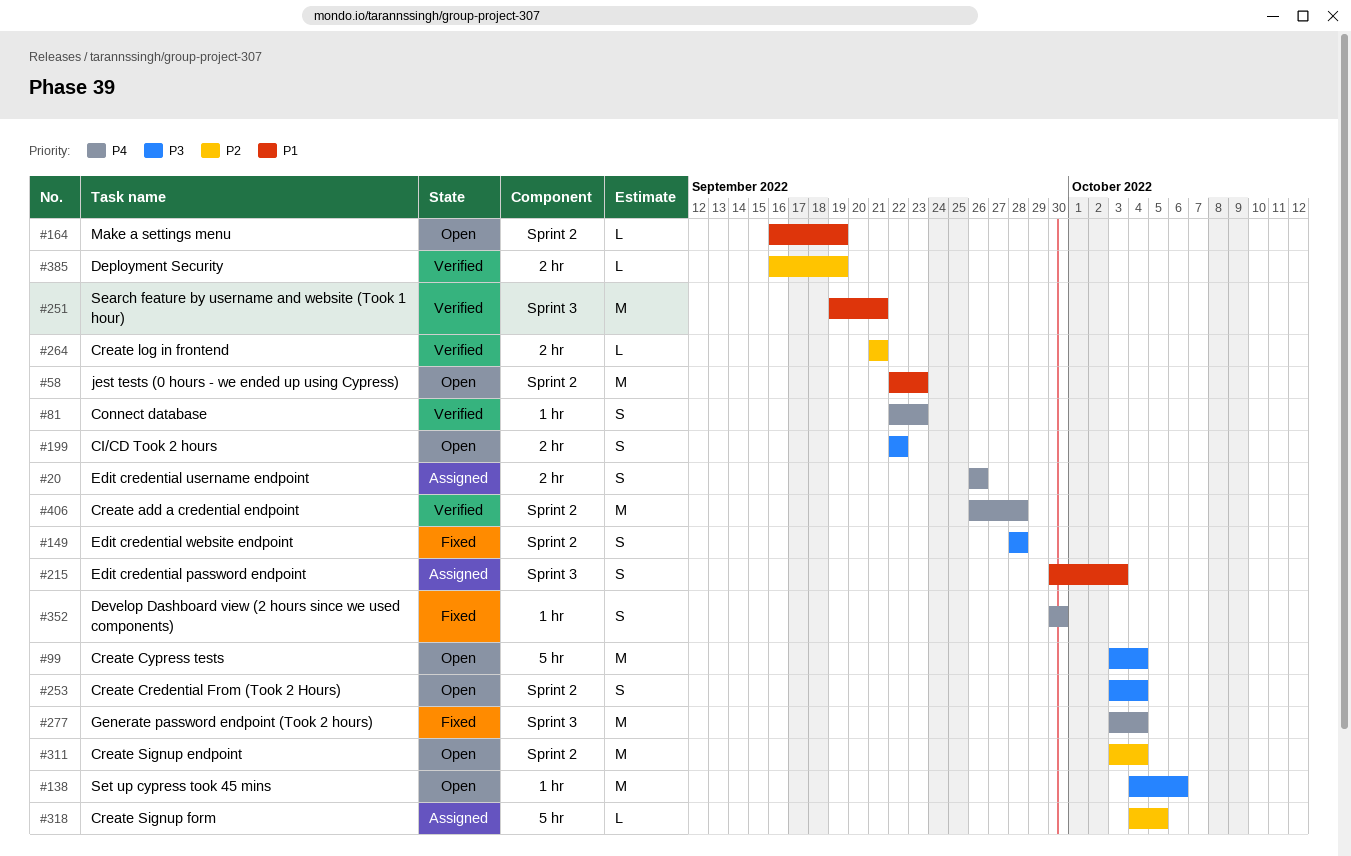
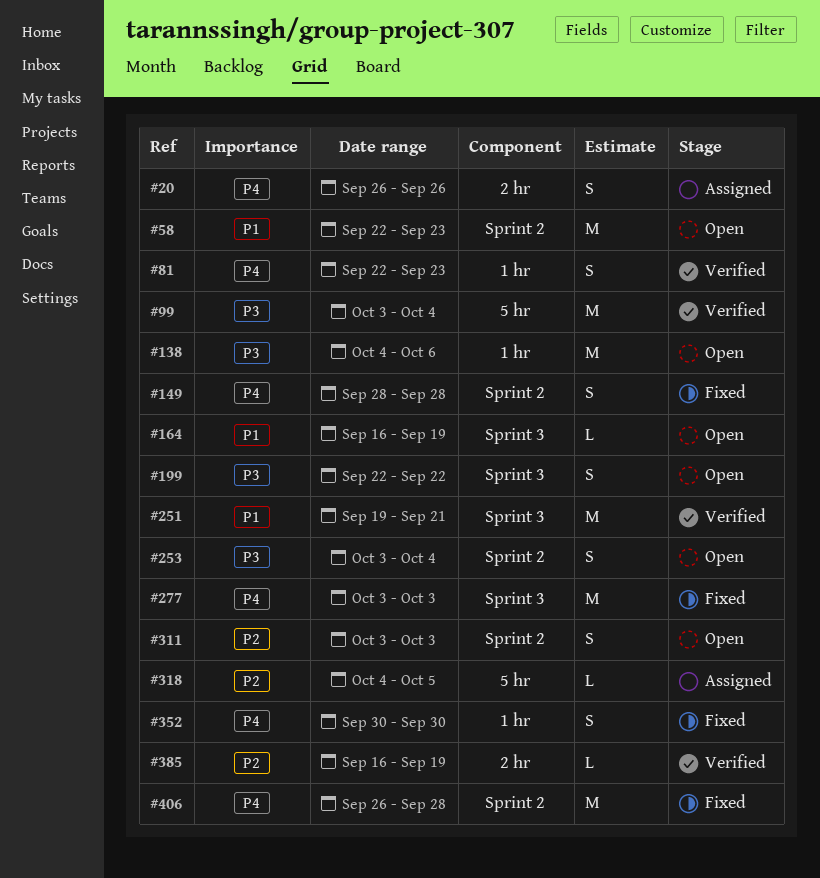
#99, status: Open -> Verified
#149, priority: P3 -> P4
#164, label: Sprint 2 -> Sprint 3
#199, label: 2 hr -> Sprint 3
#215: present -> none
#264: present -> none
#277, due: Oct 4 -> Oct 3
#311, estimate: M -> S
#311, due: Oct 4 -> Oct 3
#406, status: Verified -> Fixed

